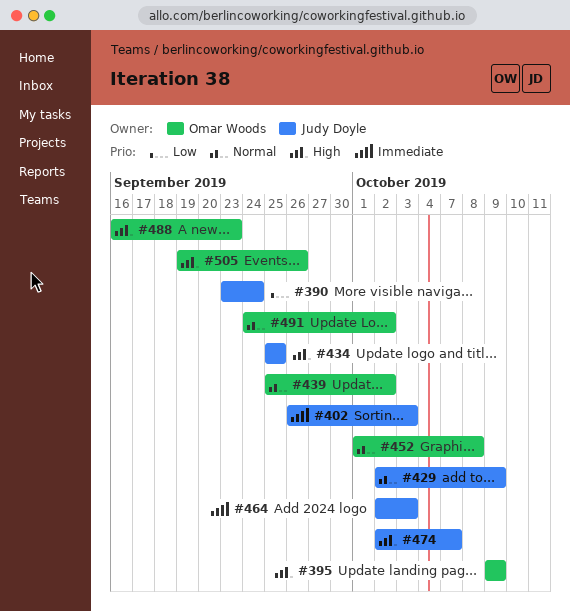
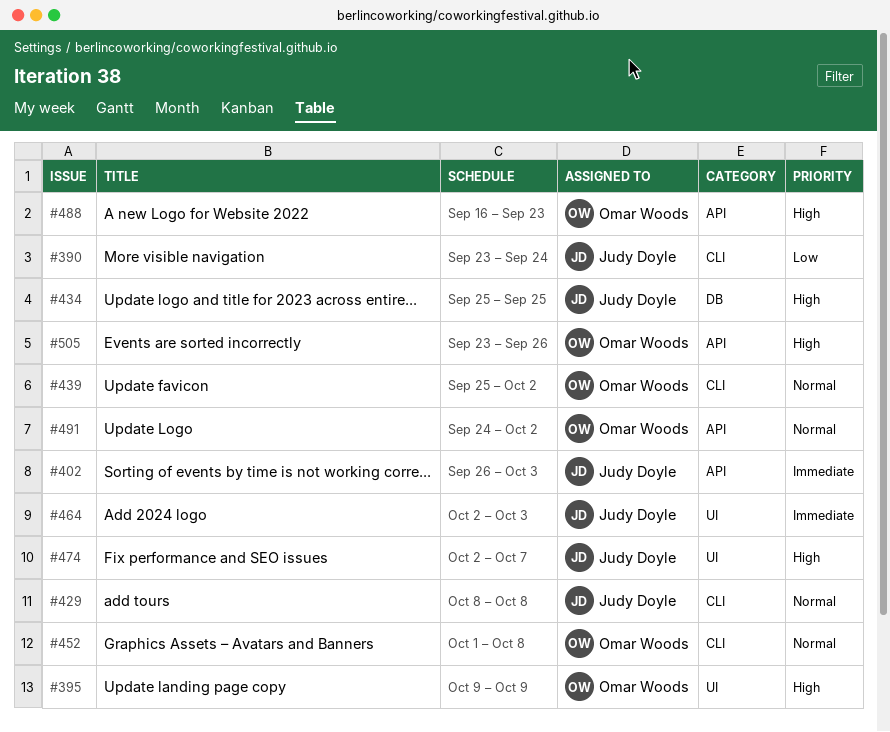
#429, start: Oct 2 -> Oct 8
#429, due: Oct 9 -> Oct 8
#505, start: Sep 19 -> Sep 23

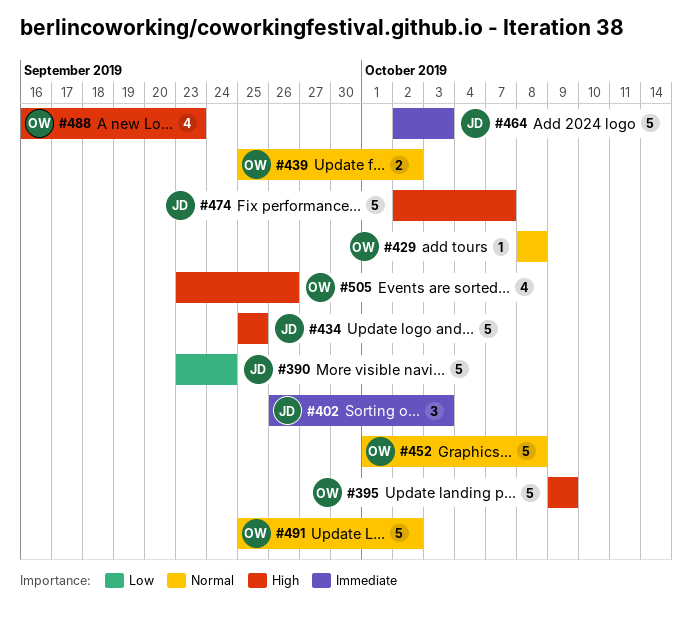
#429, owner: Judy Doyle -> Omar Woods
#491, start: Sep 24 -> Sep 25

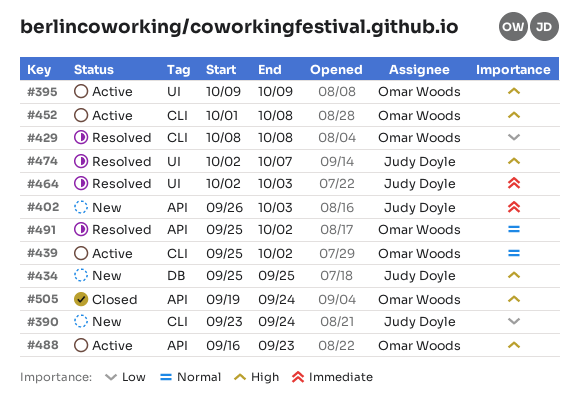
#429, priority: Normal -> Low
#452, priority: Normal -> High
#505, start: Sep 23 -> Sep 19
#505, due: Sep 26 -> Sep 24

